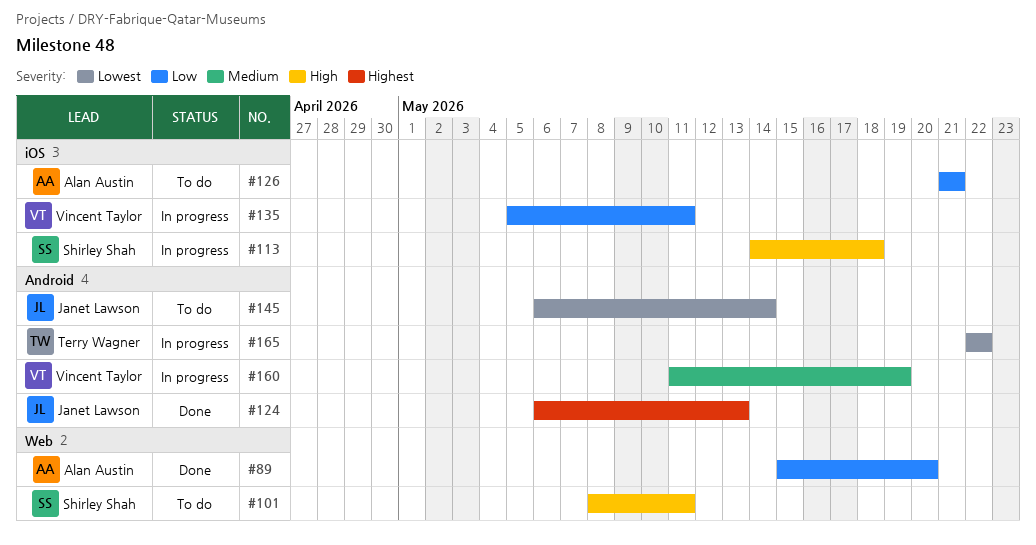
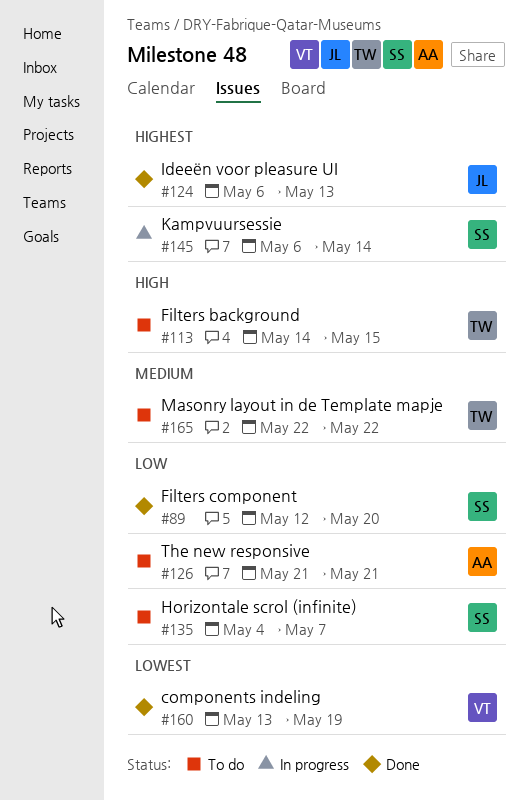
#89, owner: Alan Austin -> Shirley Shah
#89, start: May 15 -> May 12
#101: present -> none
#113, status: In progress -> To do
#113, owner: Shirley Shah -> Terry Wagner
#113, due: May 18 -> May 15
#135, status: In progress -> To do
#135, owner: Vincent Taylor -> Shirley Shah
#135, start: May 5 -> May 4
#135, due: May 11 -> May 7
#145, status: To do -> In progress
#145, owner: Janet Lawson -> Shirley Shah
#145, priority: Lowest -> Highest
#160, status: In progress -> Done
#160, priority: Medium -> Lowest
#160, start: May 11 -> May 13
#165, status: In progress -> To do
#165, priority: Lowest -> Medium

